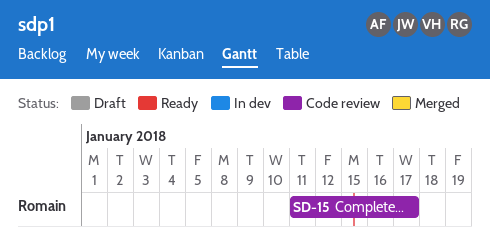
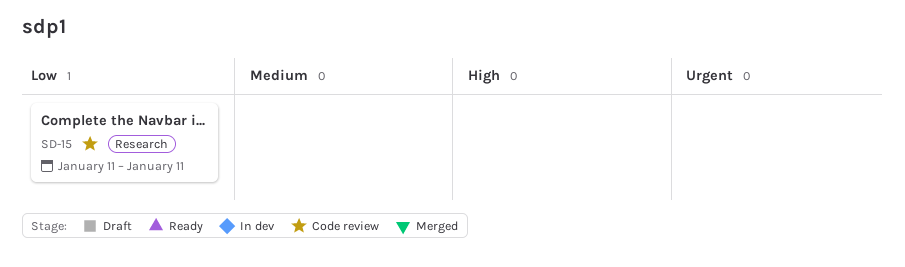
SD-15, due: Jan 17 -> Jan 11

